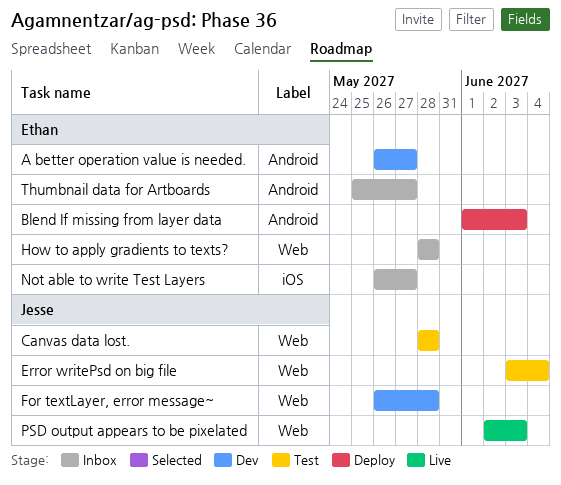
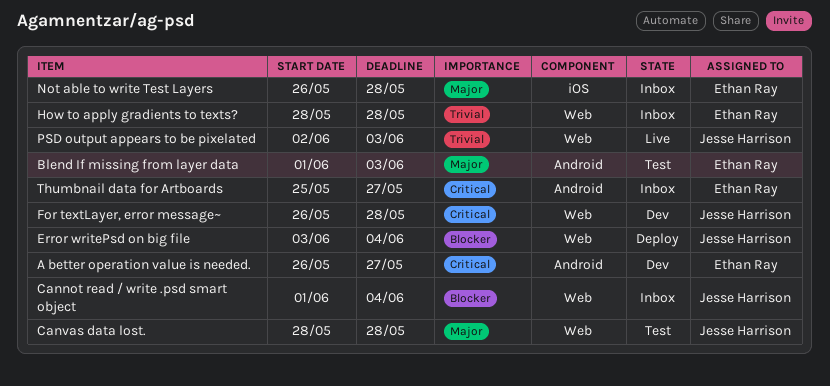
Blend If missing from layer data, status: Deploy -> Test
Cannot read / write .psd smart object: none -> present
Error writePsd on big file, status: Test -> Deploy
Not able to write Test Layers, due: May 27 -> May 28

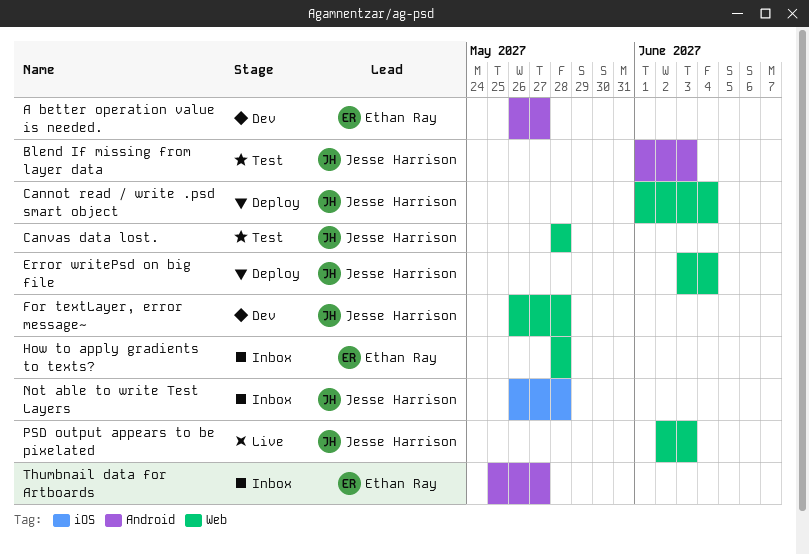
Blend If missing from layer data, owner: Ethan Ray -> Jesse Harrison
Cannot read / write .psd smart object, status: Inbox -> Deploy
Not able to write Test Layers, owner: Ethan Ray -> Jesse Harrison

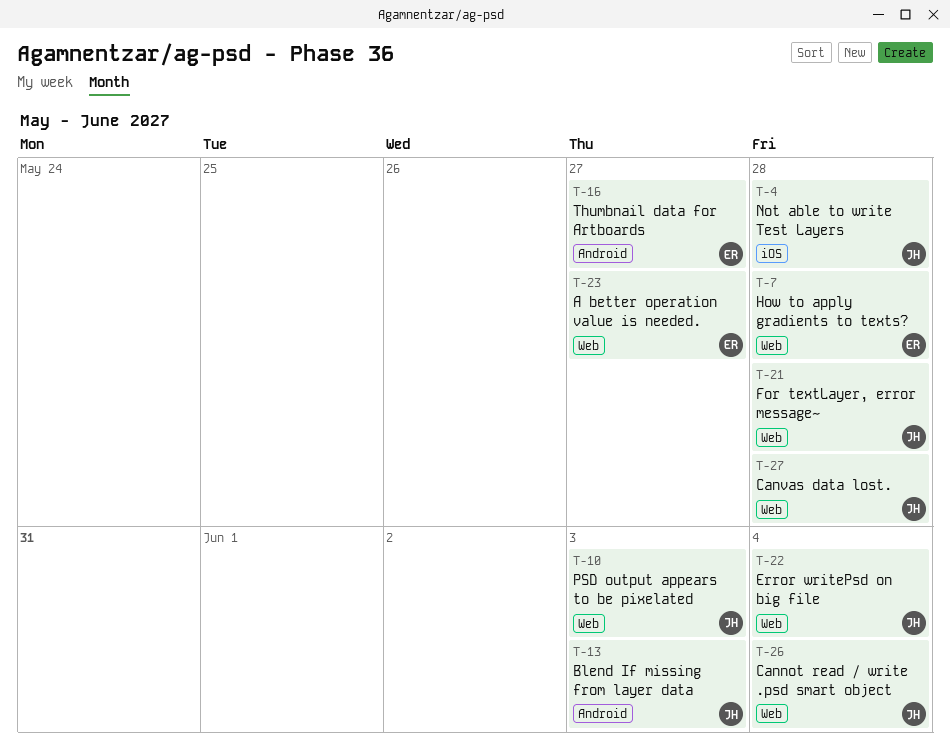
A better operation value is needed., label: Android -> Web

